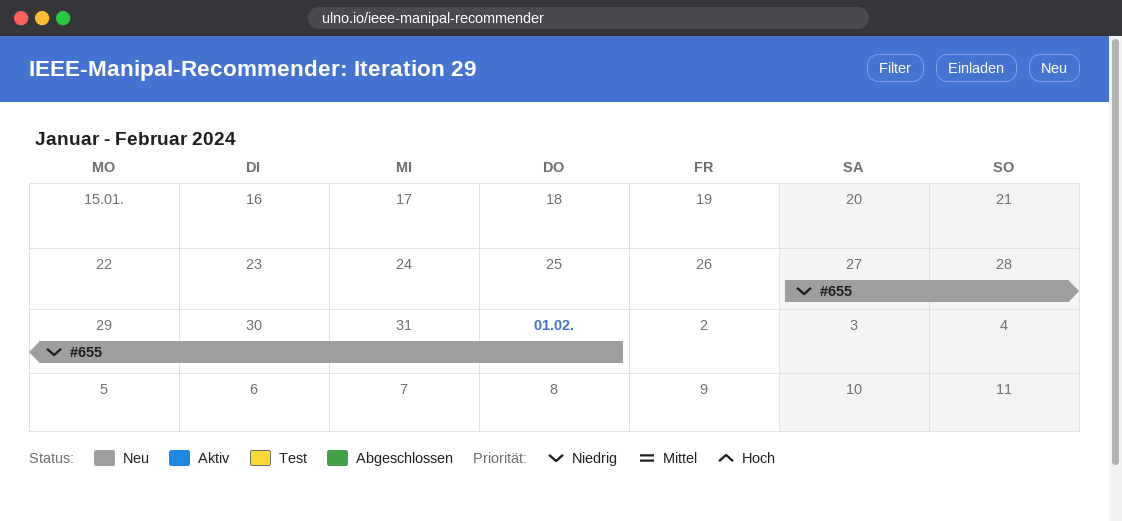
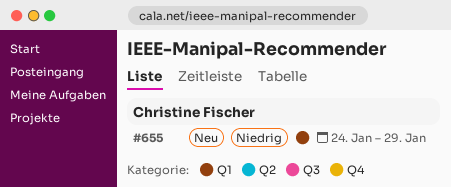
#655, start: Jan 27 -> Jan 24
#655, due: Feb 1 -> Jan 29

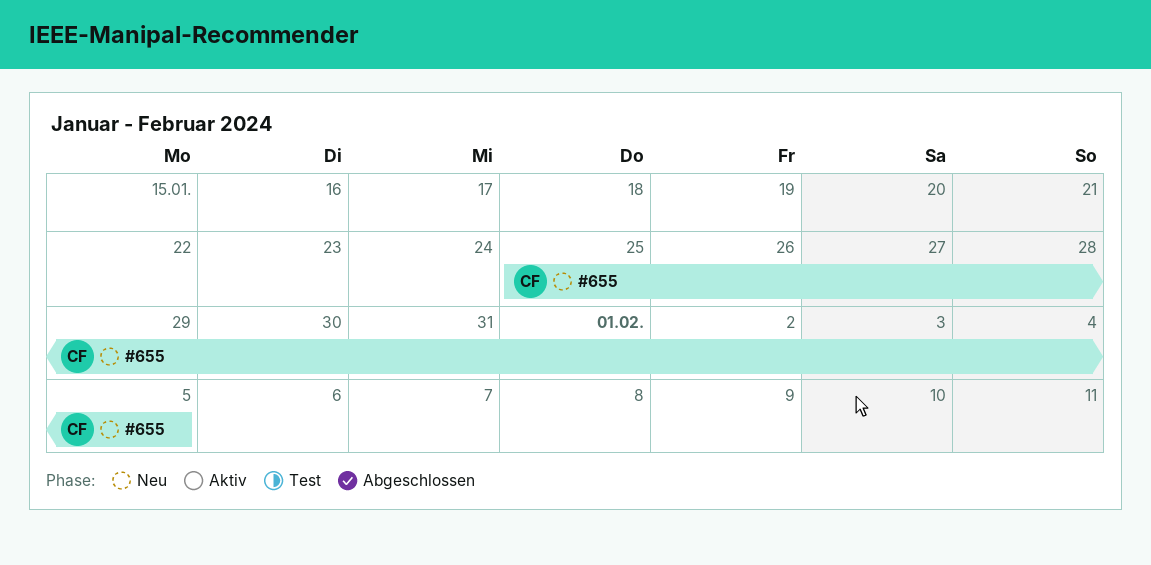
#655, start: Jan 24 -> Jan 25
#655, due: Jan 29 -> Feb 5

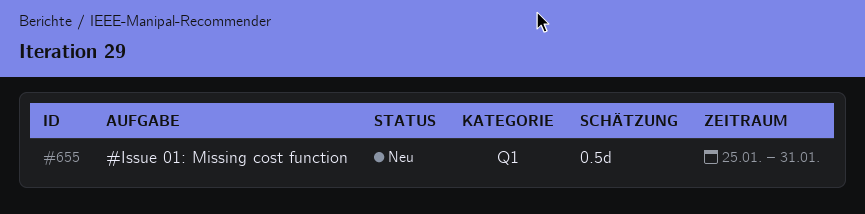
#655, due: Feb 5 -> Jan 31

